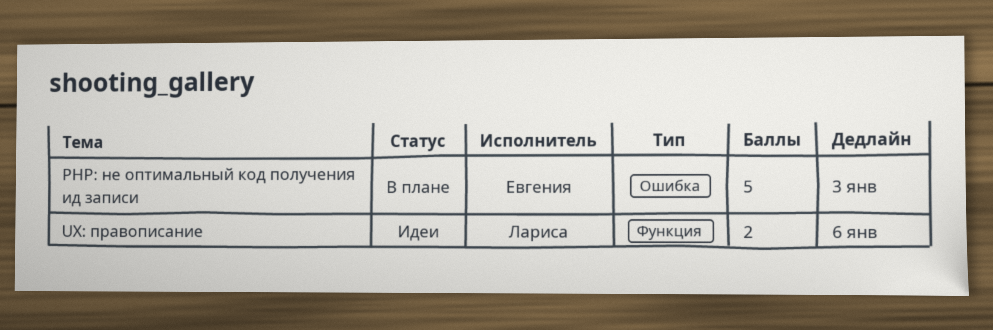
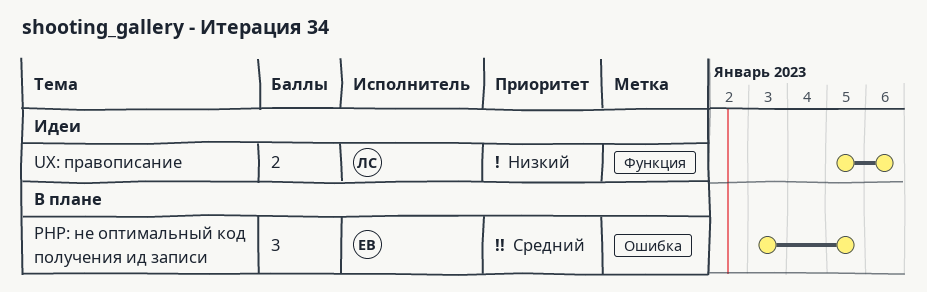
PHP: не оптимальный код получения ид записи, estimate: 5 -> 3
PHP: не оптимальный код получения ид записи, due: Jan 3 -> Jan 5

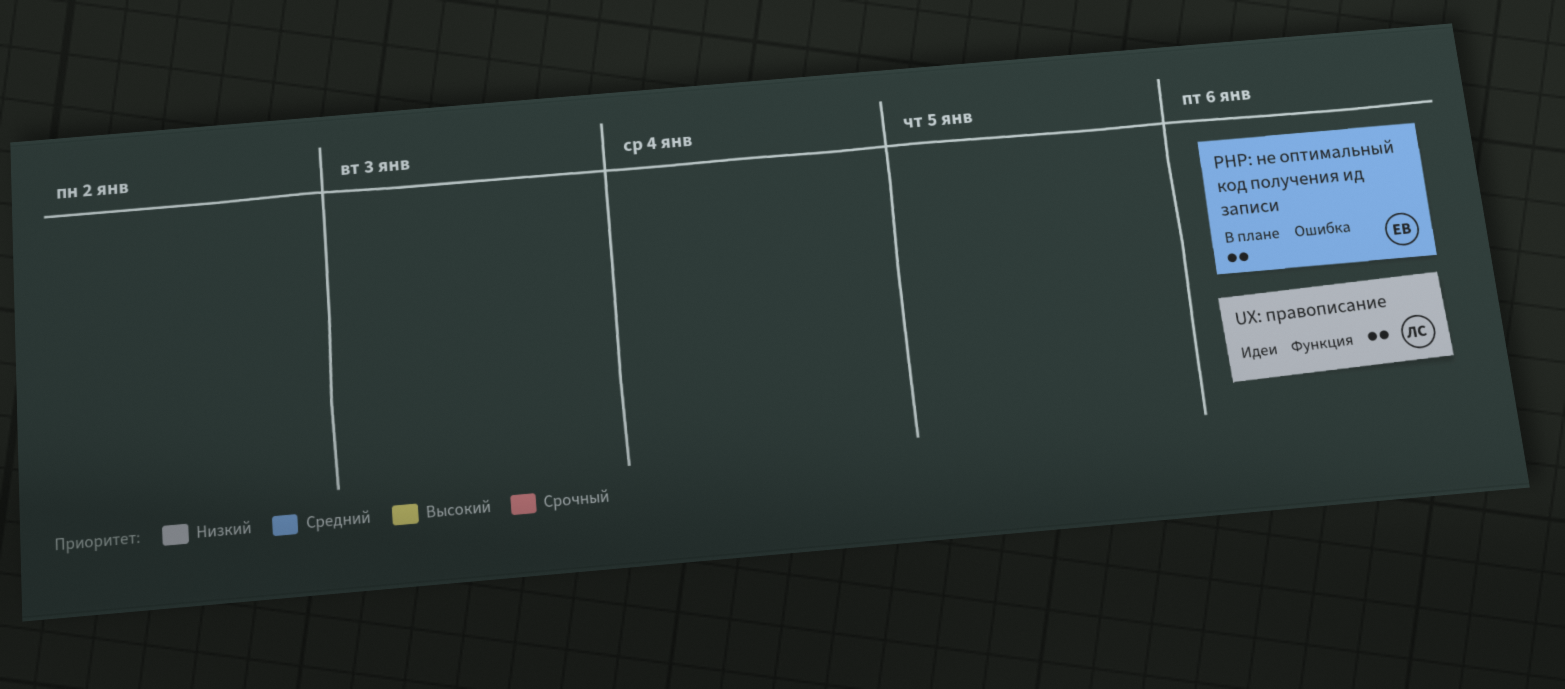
PHP: не оптимальный код получения ид записи, estimate: 3 -> 2
PHP: не оптимальный код получения ид записи, due: Jan 5 -> Jan 6

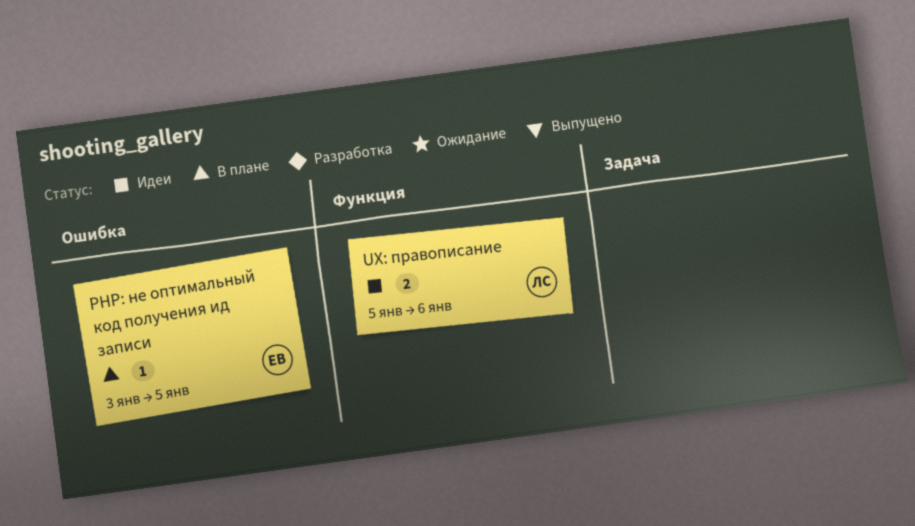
PHP: не оптимальный код получения ид записи, estimate: 2 -> 1
PHP: не оптимальный код получения ид записи, due: Jan 6 -> Jan 5

